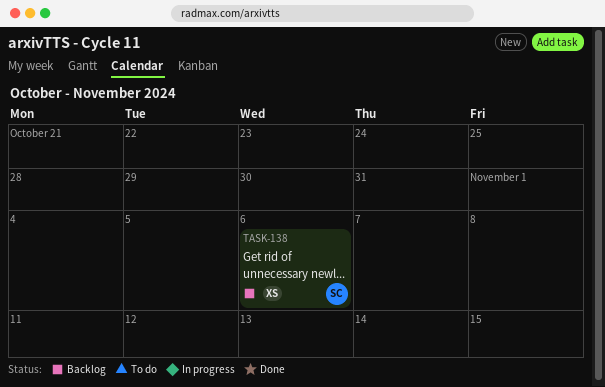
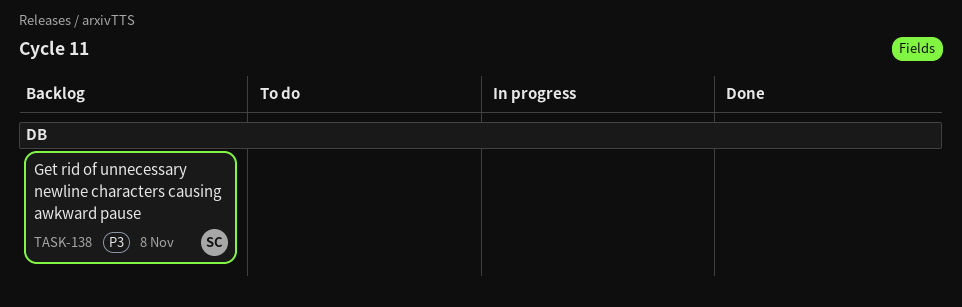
TASK-138, due: Nov 6 -> Nov 8

